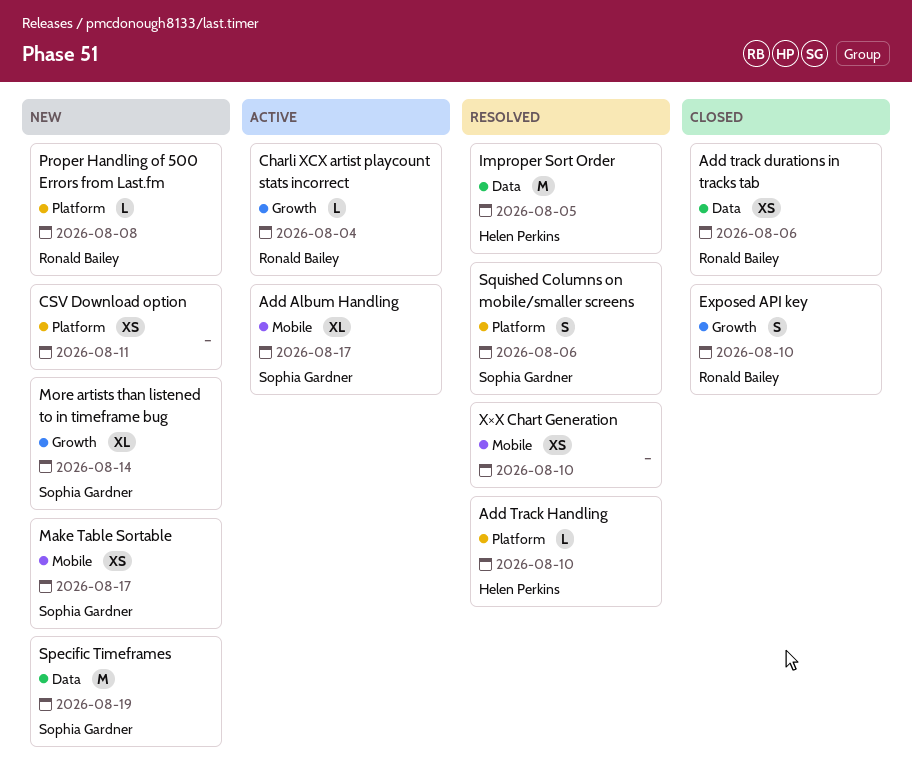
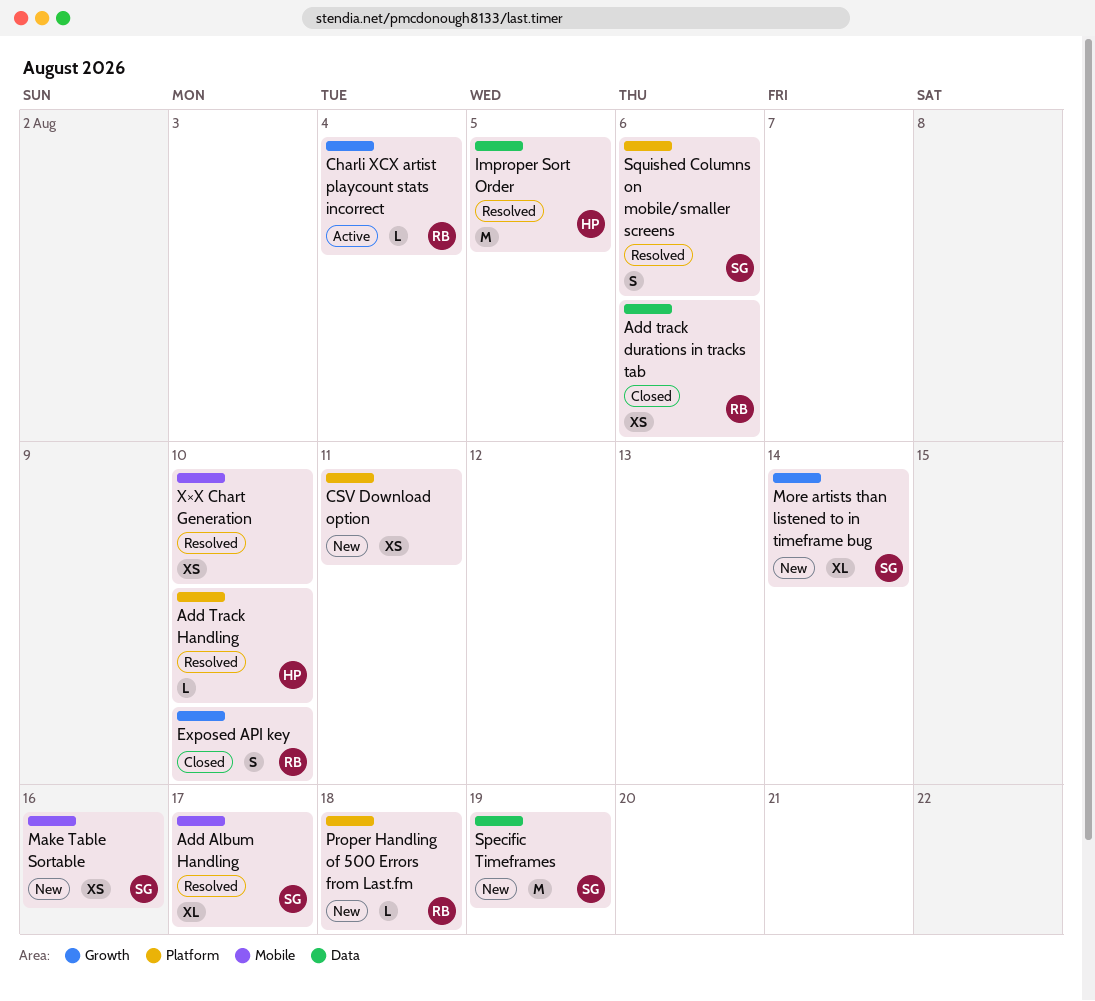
Add Album Handling, status: Active -> Resolved
Make Table Sortable, due: Aug 17 -> Aug 16
Proper Handling of 500 Errors from Last.fm, due: Aug 8 -> Aug 18

